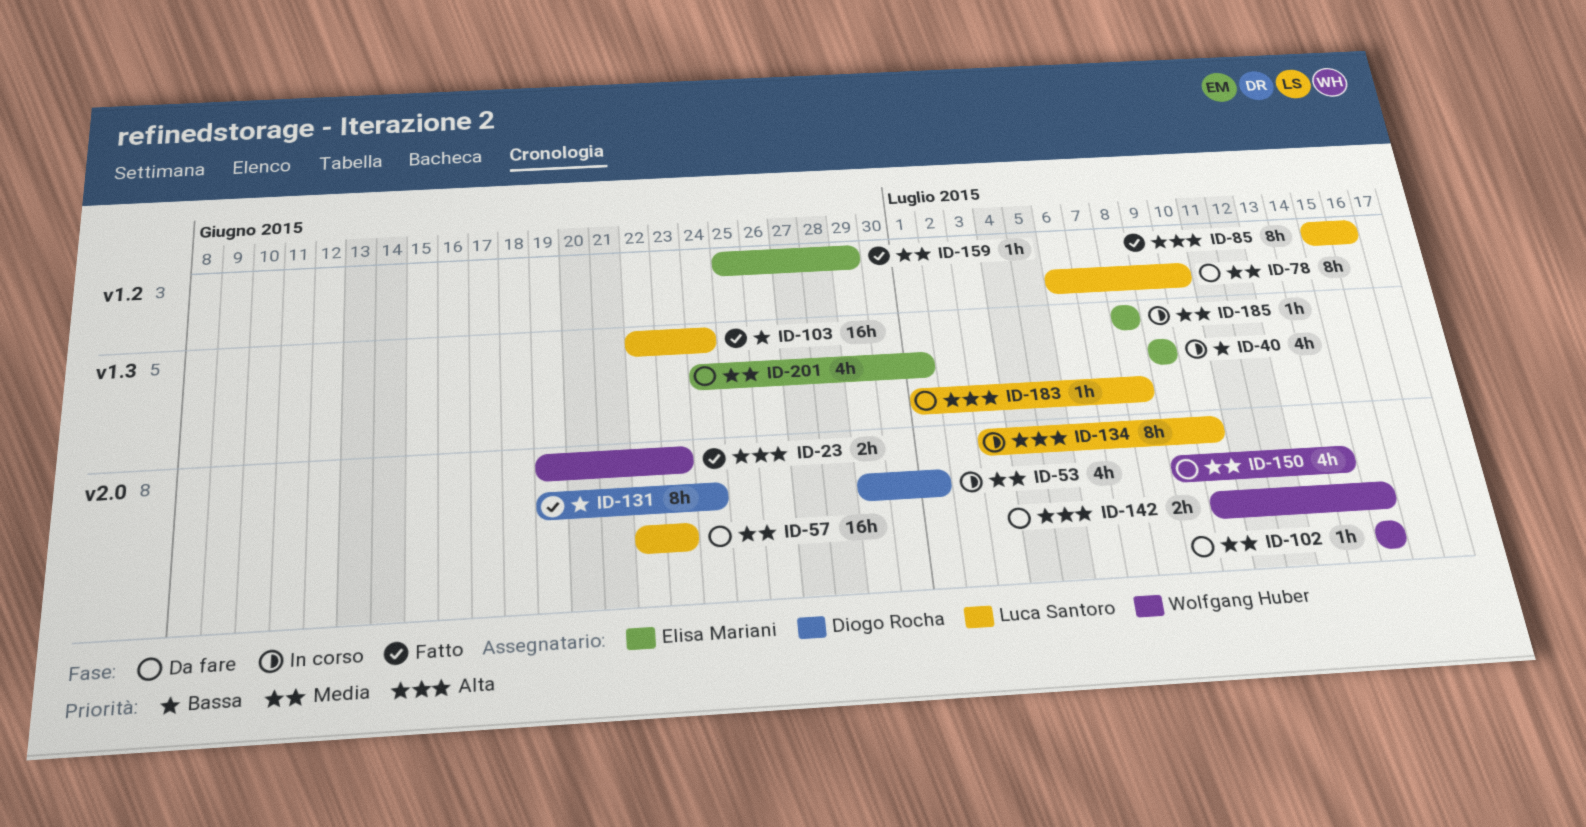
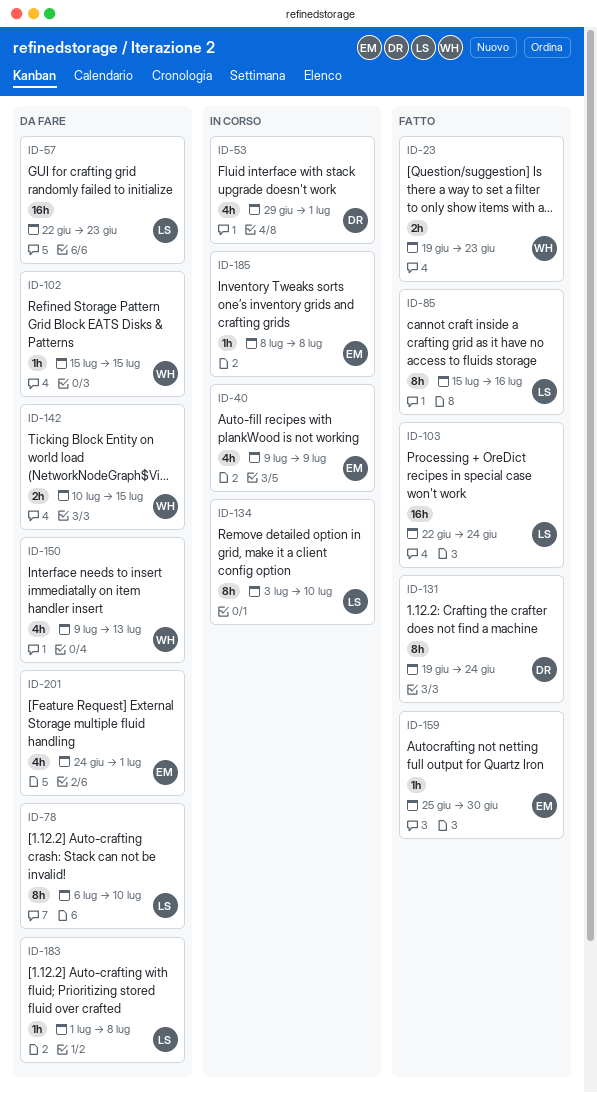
ID-150, due: Jul 14 -> Jul 13
ID-159, due: Jun 29 -> Jun 30

